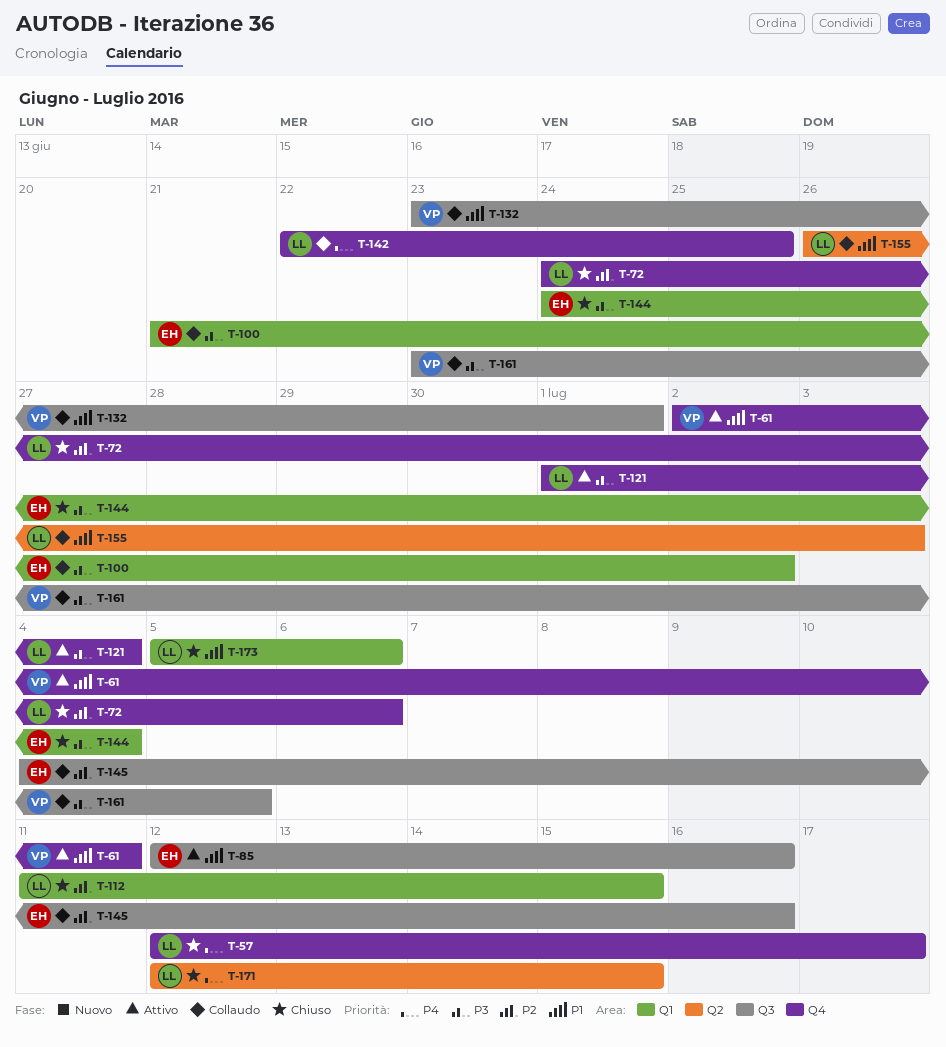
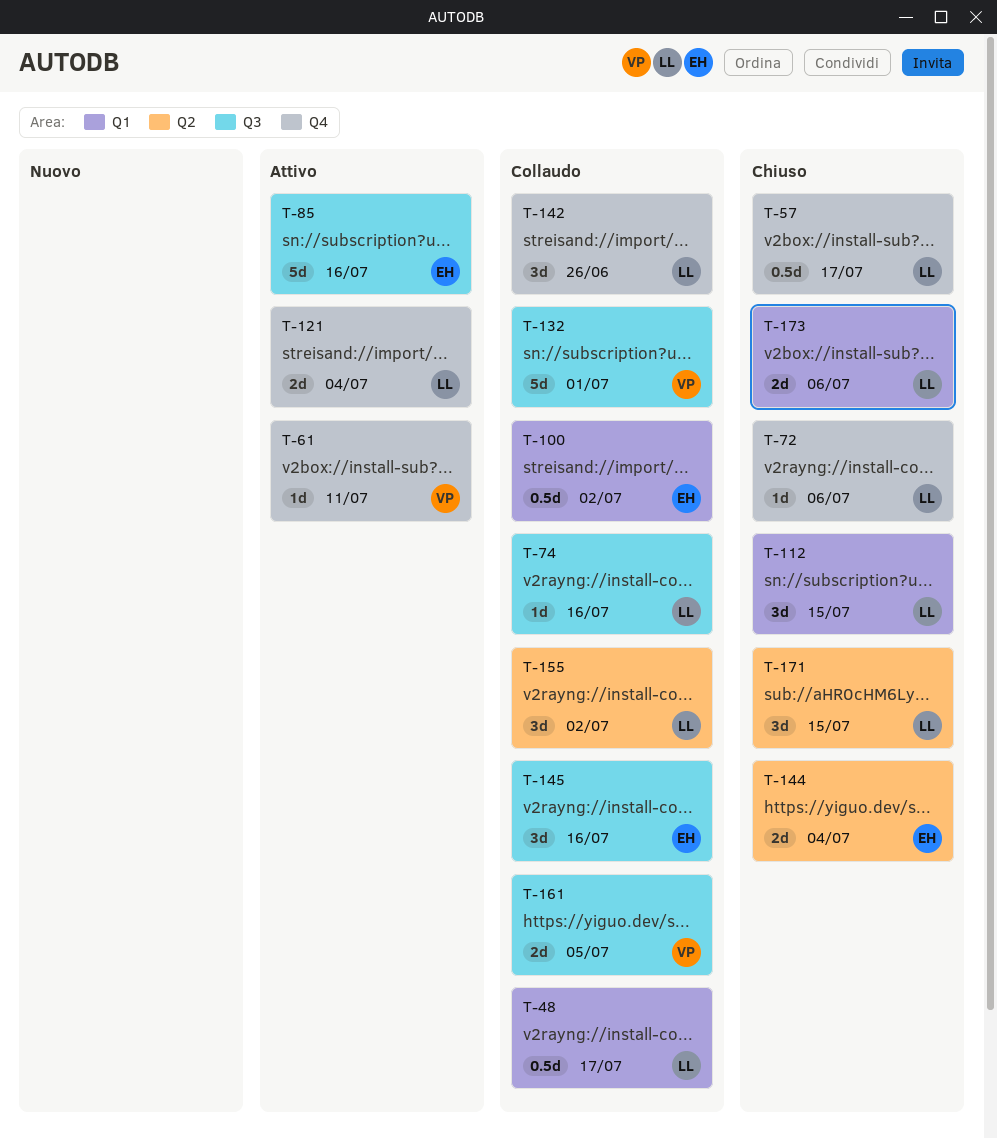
T-48: none -> present
T-74: none -> present
T-142, due: Jun 25 -> Jun 26
T-144, label: Q1 -> Q2
T-155, due: Jul 3 -> Jul 2

